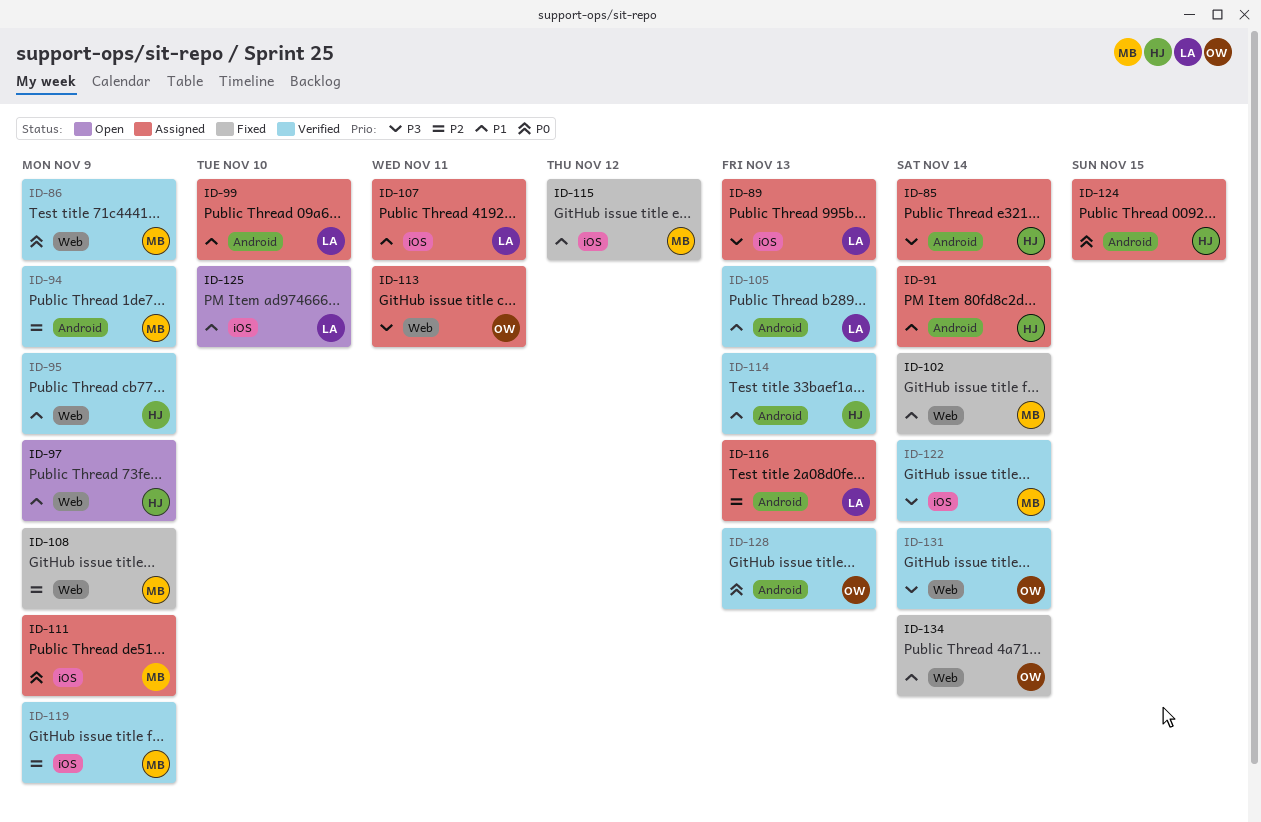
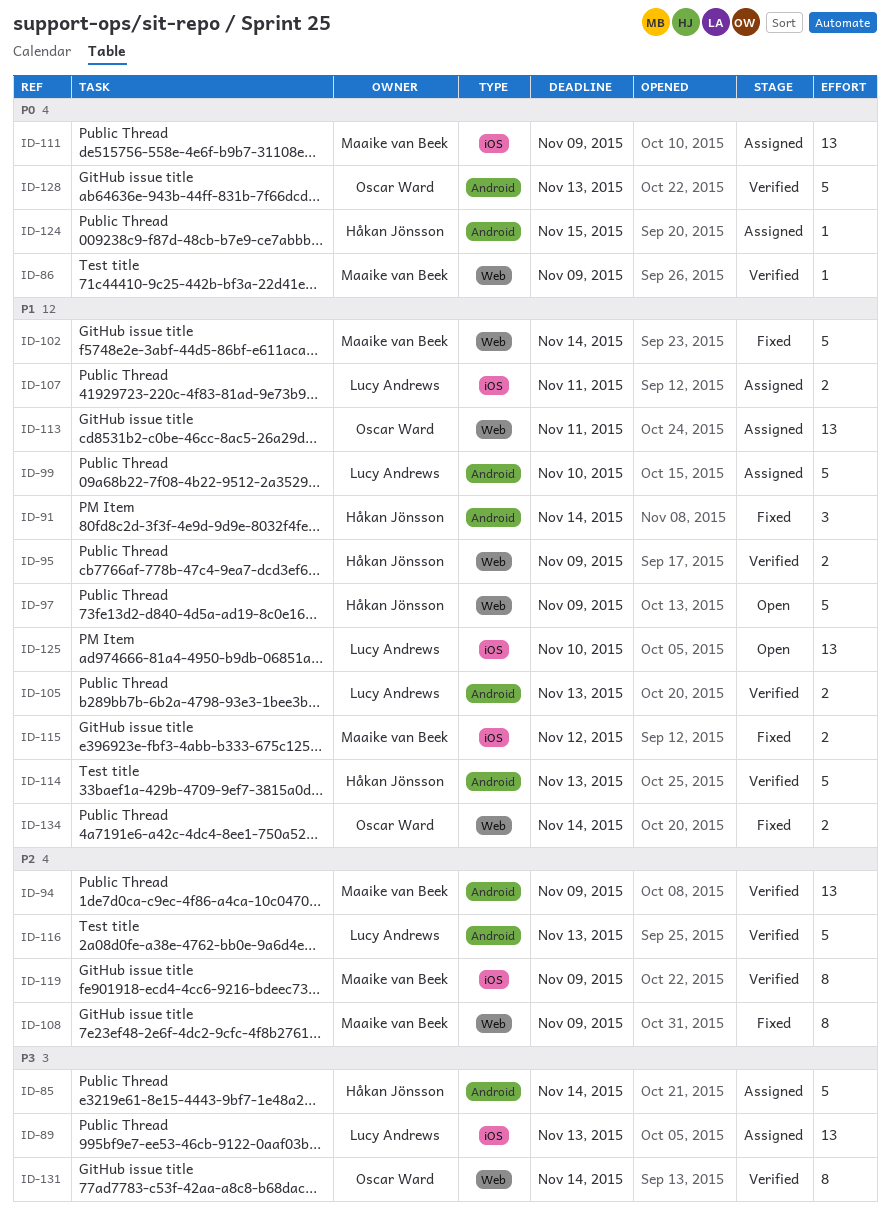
ID-91, status: Assigned -> Fixed
ID-113, priority: P3 -> P1
ID-116, status: Assigned -> Verified
ID-122: present -> none

